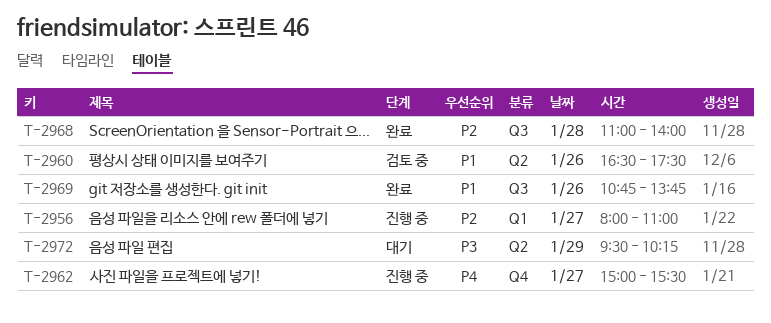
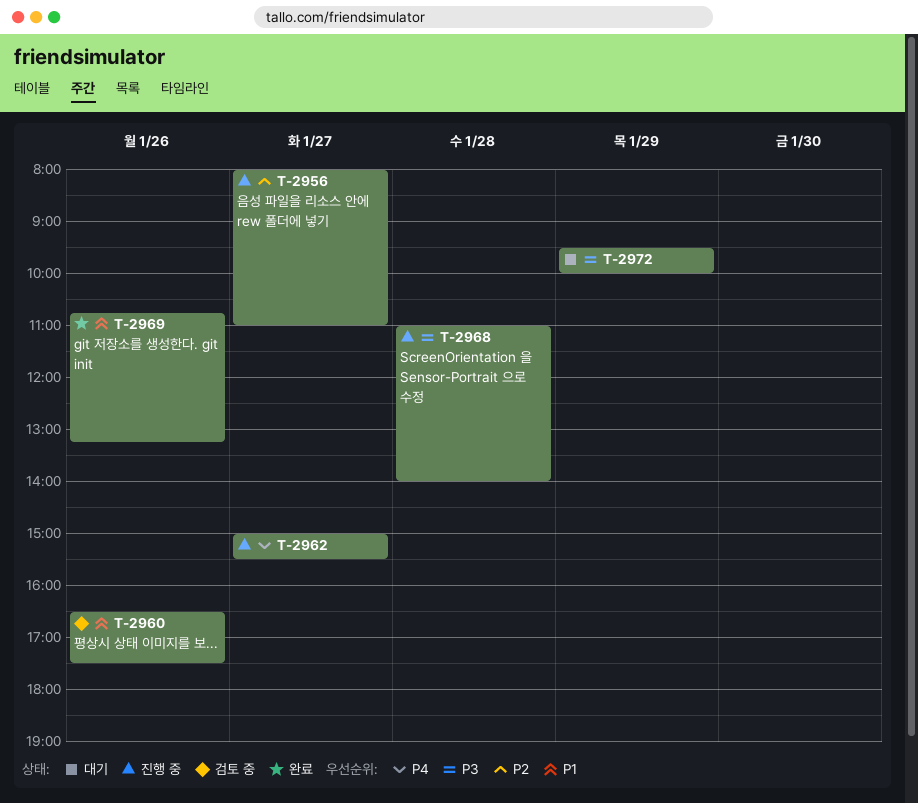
T-2968, status: 완료 -> 진행 중
T-2968, priority: P2 -> P3
T-2969, ends: 13:45 -> 13:15
T-2972, ends: 10:15 -> 10:00

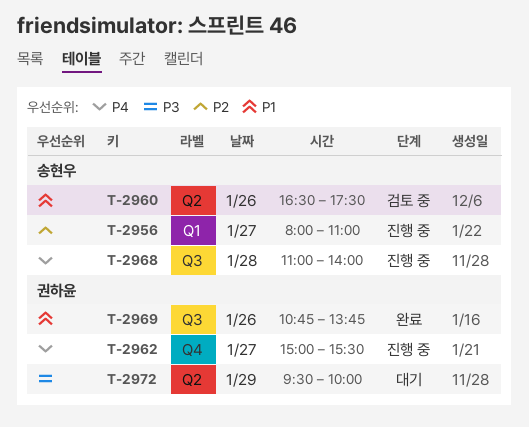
T-2968, priority: P3 -> P4
T-2969, ends: 13:15 -> 13:45

